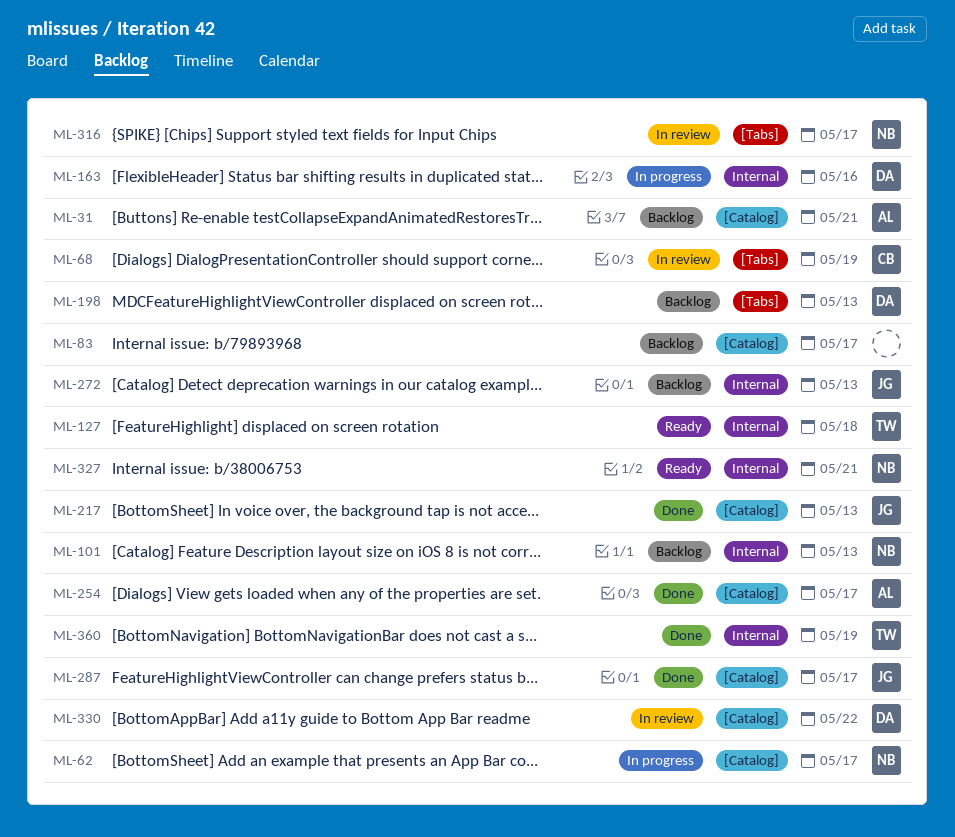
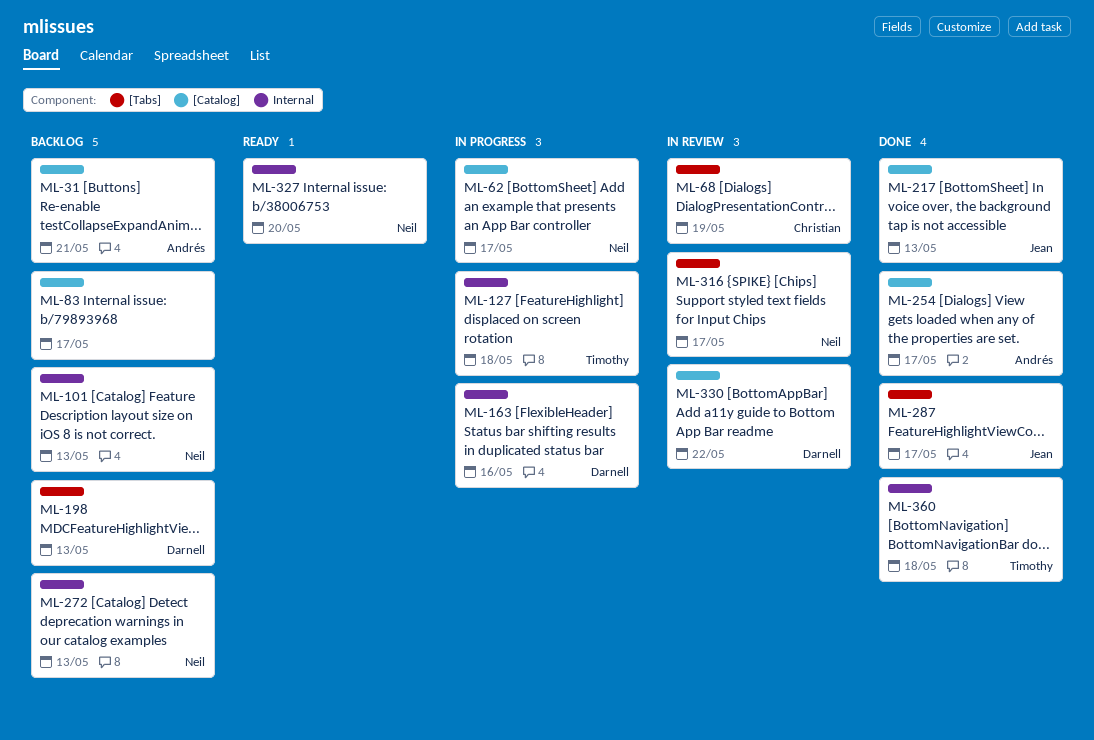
ML-127, status: Ready -> In progress
ML-272, owner: Jean -> Neil
ML-287, label: [Catalog] -> [Tabs]
ML-327, due: May 21 -> May 20
ML-360, due: May 19 -> May 18

